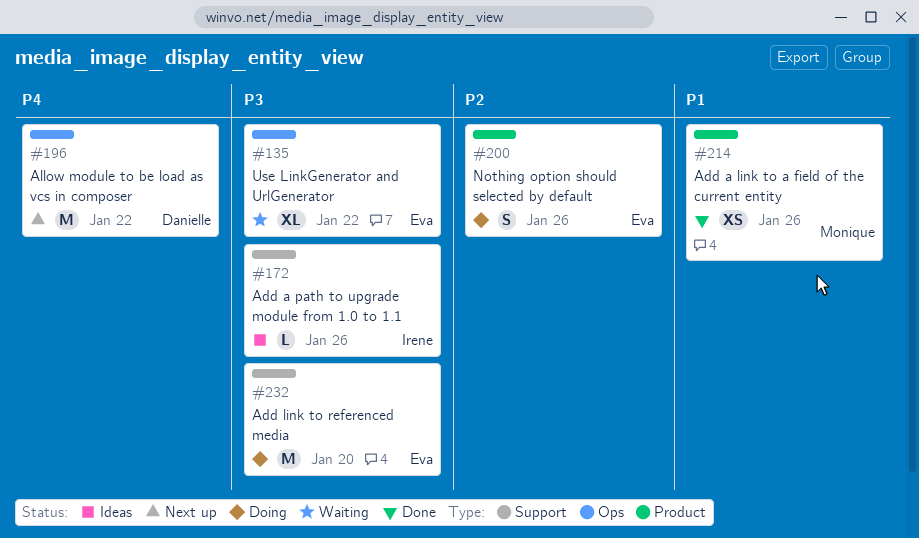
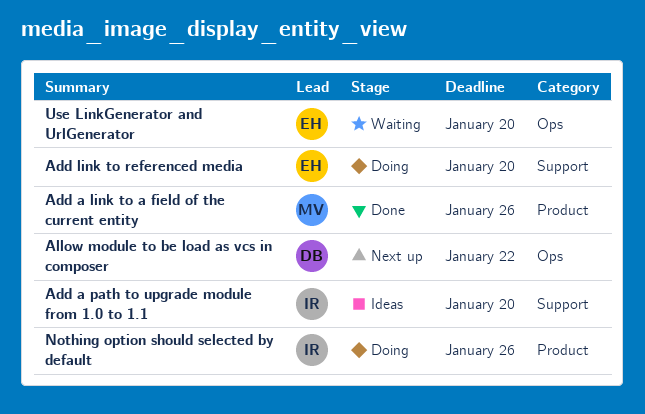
Add a path to upgrade module from 1.0 to 1.1, due: Jan 26 -> Jan 20
Nothing option should selected by default, owner: Eva -> Irene
Use LinkGenerator and UrlGenerator, due: Jan 22 -> Jan 20

